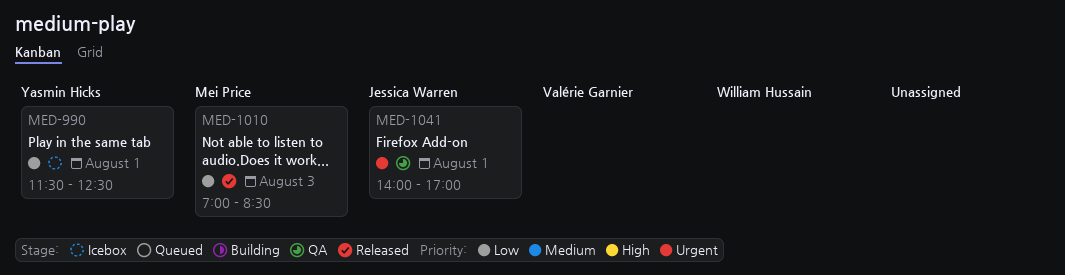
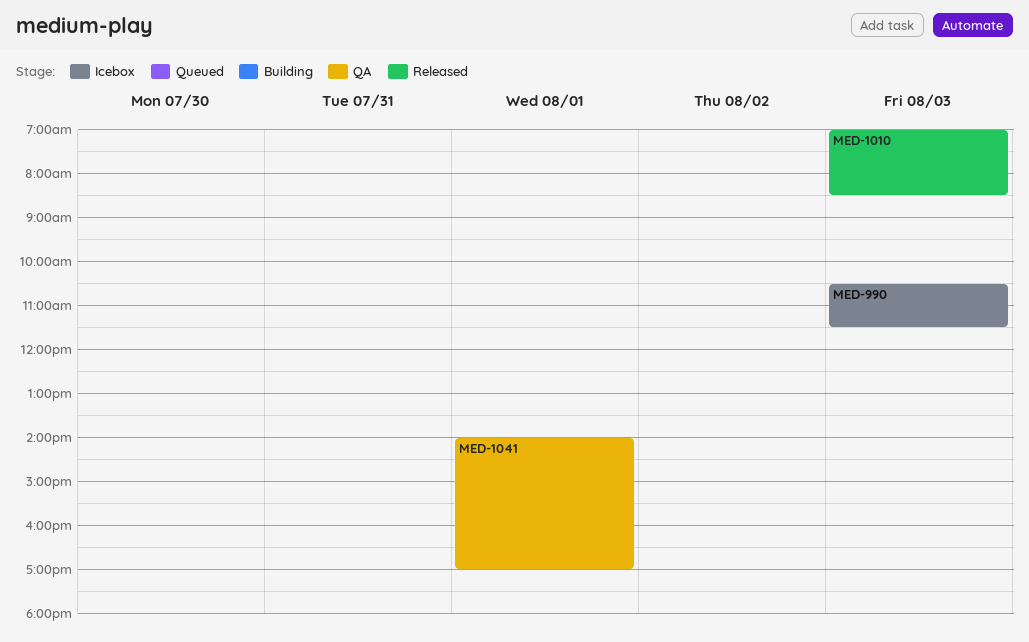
MED-990, day: Aug 1 -> Aug 3
MED-990, begins: 11:30 -> 10:30
MED-990, ends: 12:30 -> 11:30

